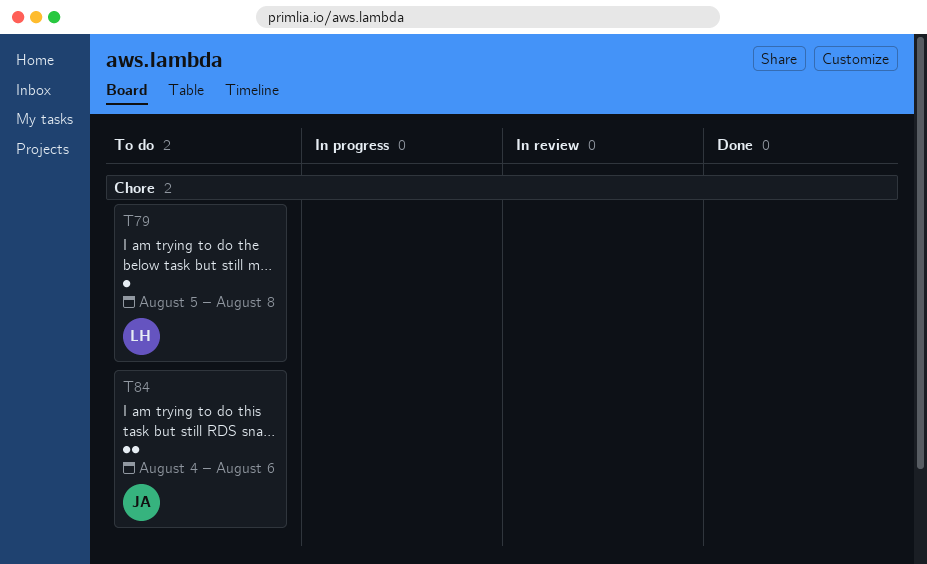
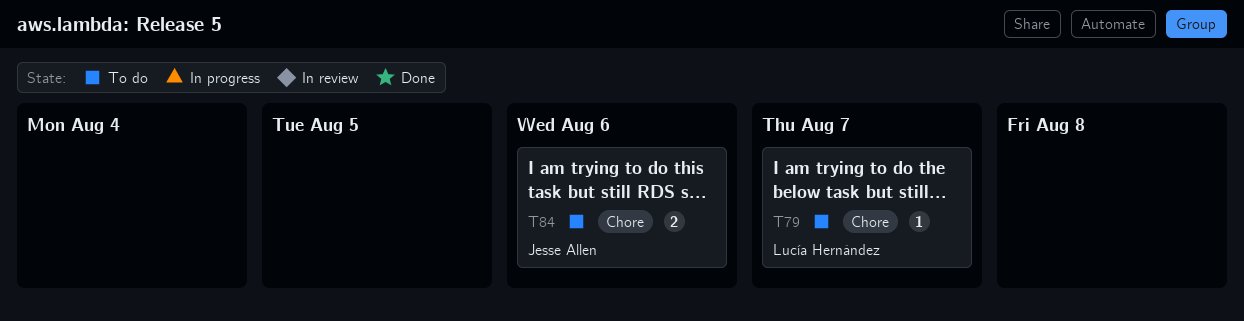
T79, due: Aug 8 -> Aug 7

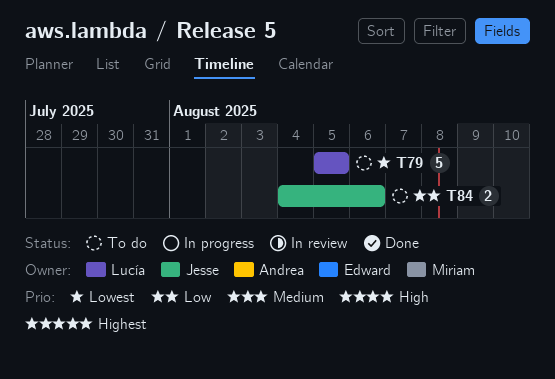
T79, estimate: 1 -> 5
T79, due: Aug 7 -> Aug 5

